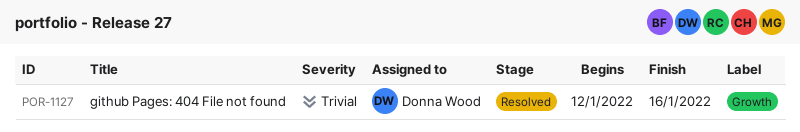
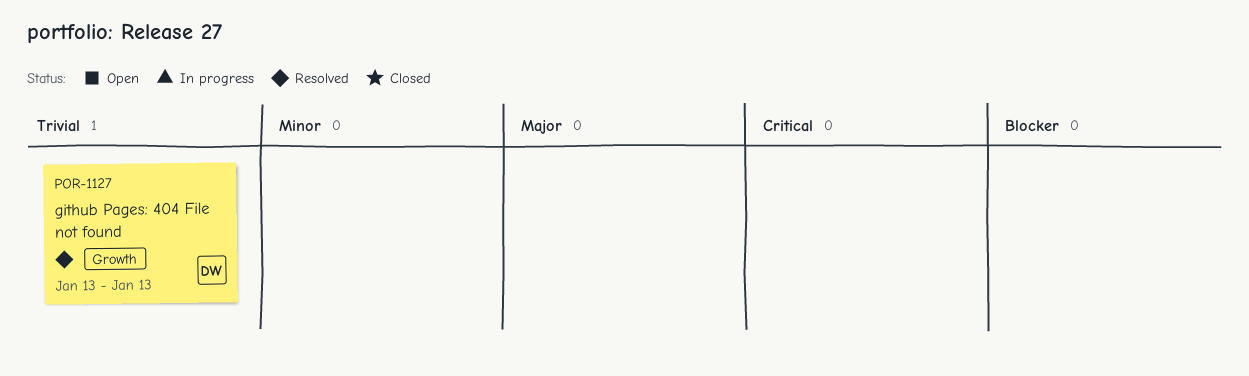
POR-1127, start: Jan 12 -> Jan 13
POR-1127, due: Jan 16 -> Jan 13

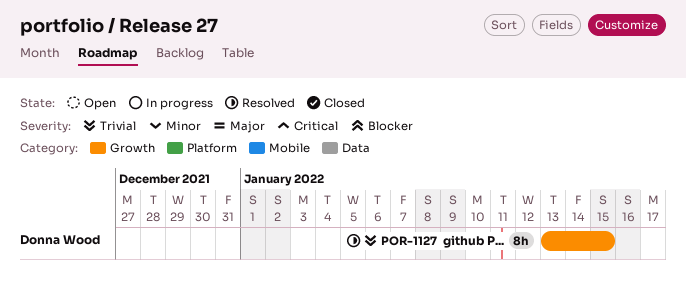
POR-1127, due: Jan 13 -> Jan 15

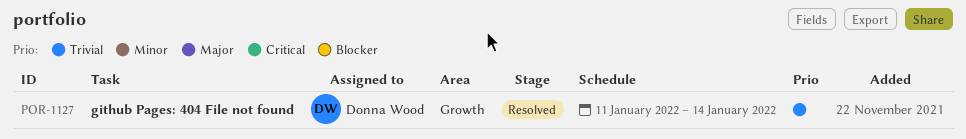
POR-1127, start: Jan 13 -> Jan 11
POR-1127, due: Jan 15 -> Jan 14

